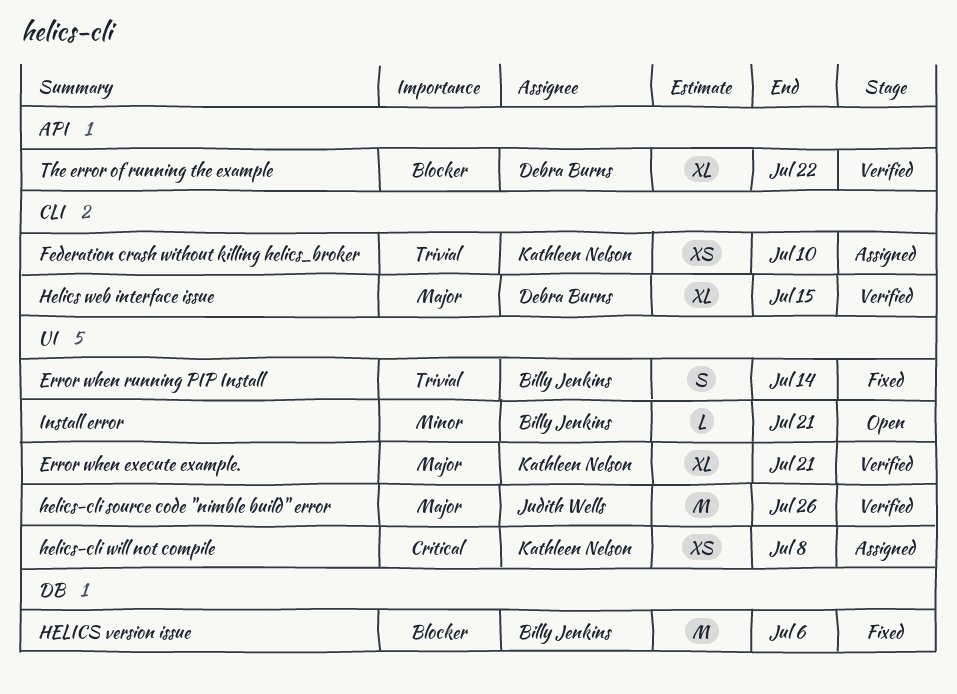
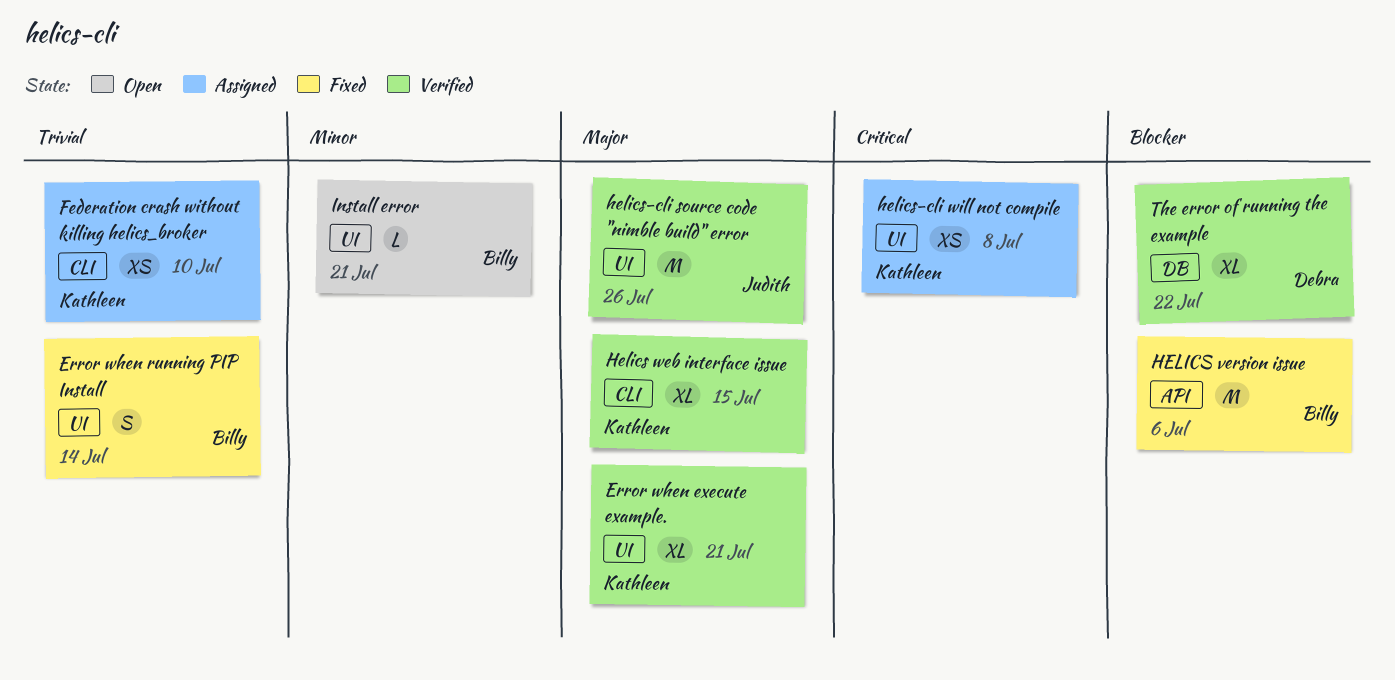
HELICS version issue, label: DB -> API
Helics web interface issue, owner: Debra Burns -> Kathleen Nelson
The error of running the example, label: API -> DB

